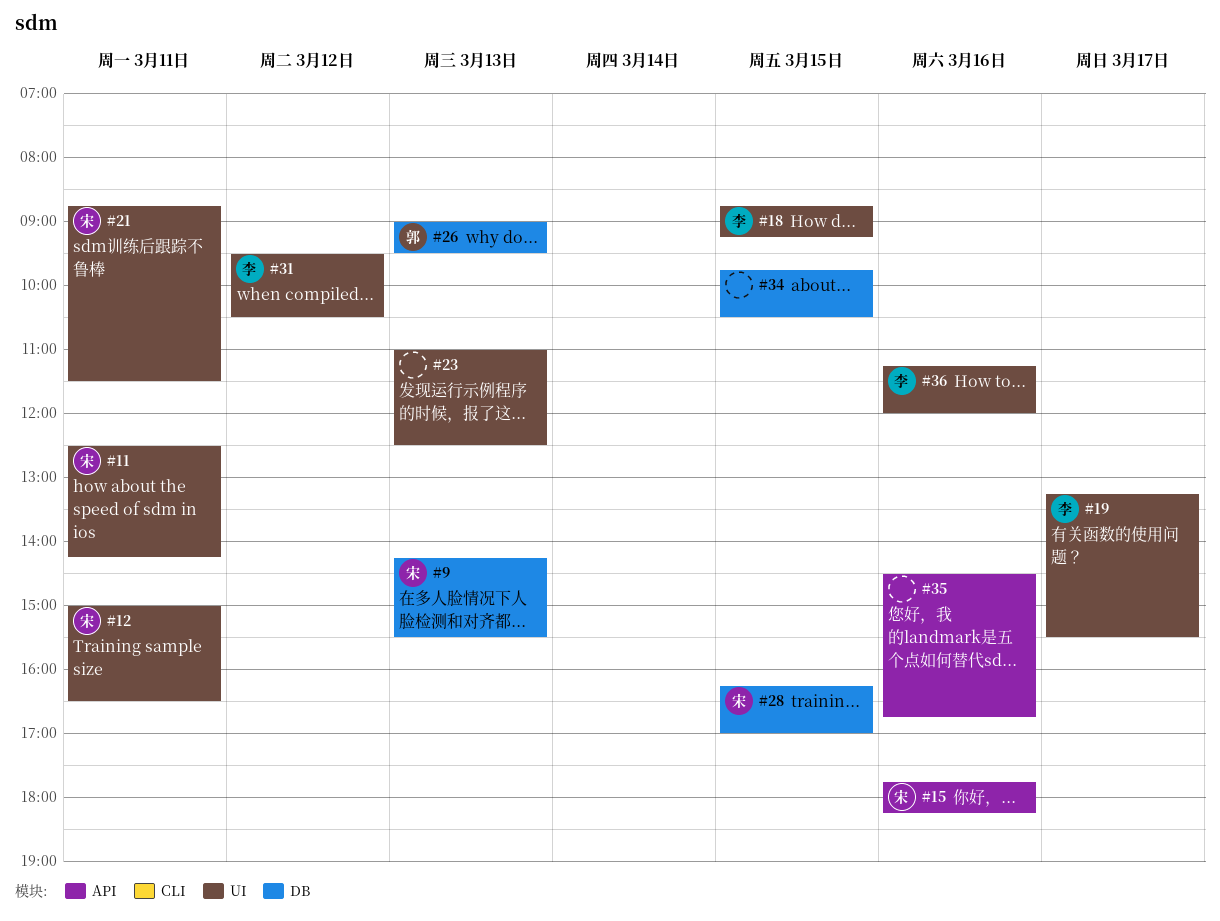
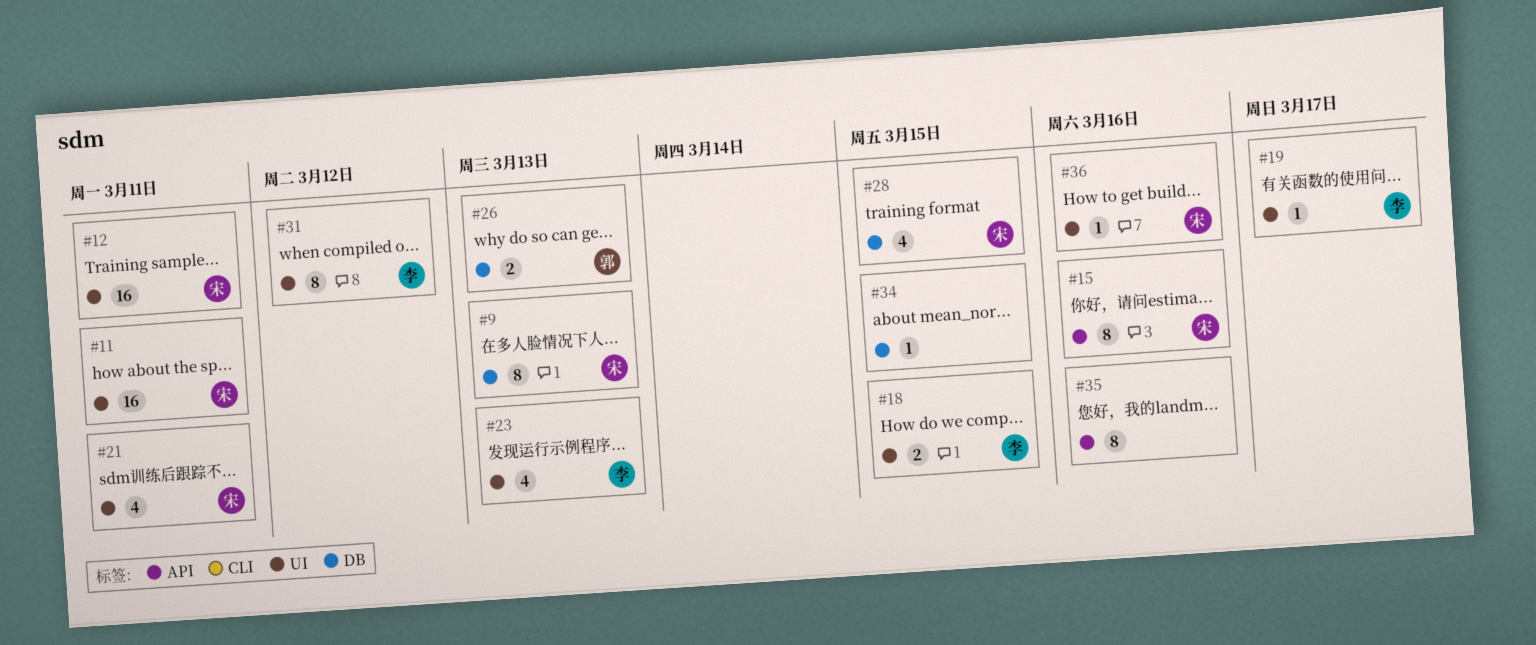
#23, owner: none -> 李
#36, owner: 李 -> 宋

